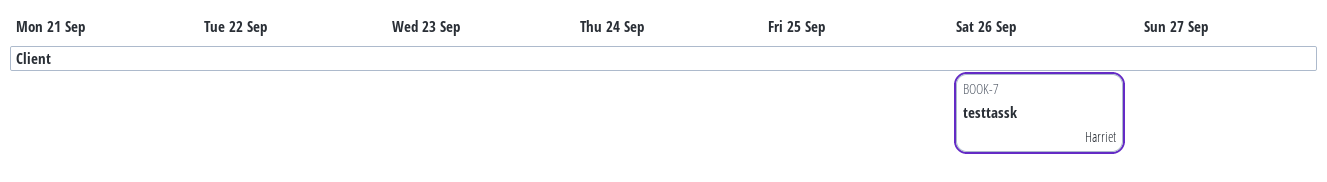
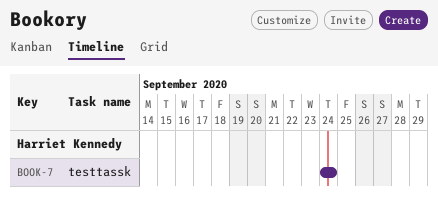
BOOK-7, due: Sep 26 -> Sep 24

